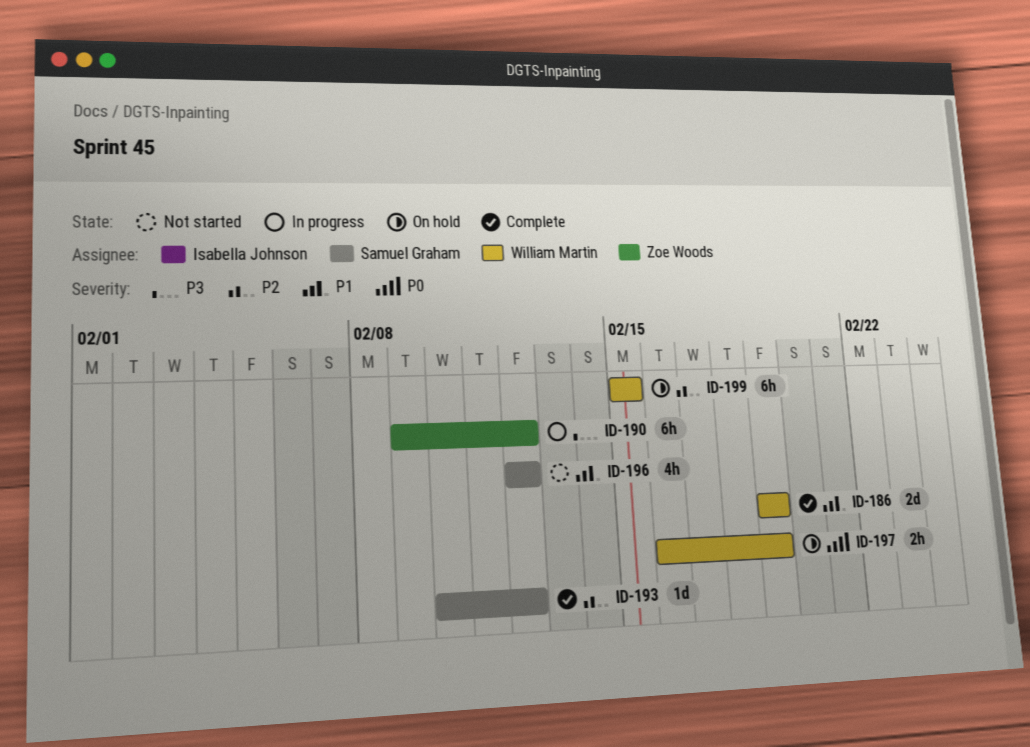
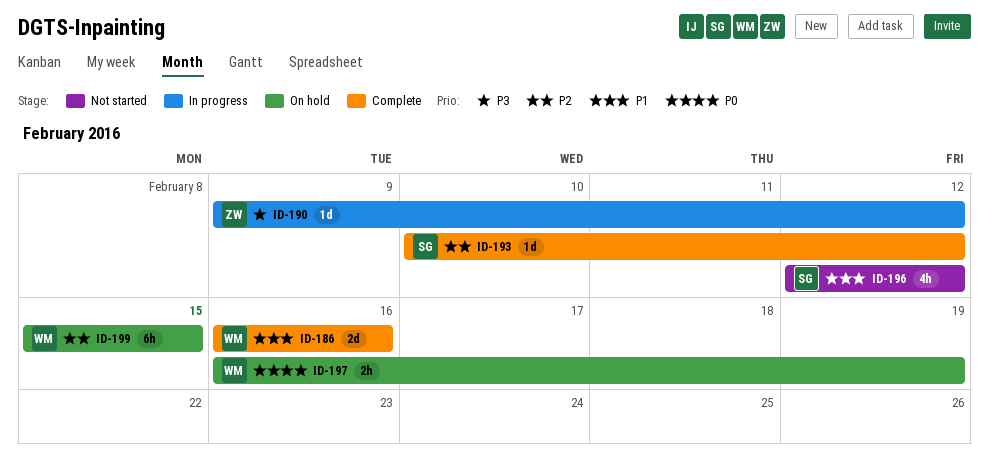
ID-186, start: Feb 19 -> Feb 16
ID-186, due: Feb 19 -> Feb 16
ID-190, estimate: 6h -> 1d

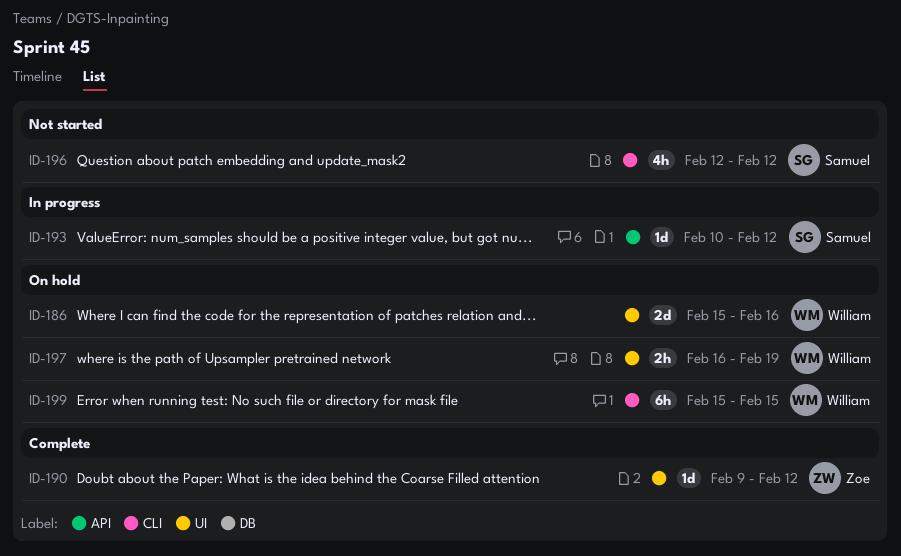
ID-186, status: Complete -> On hold
ID-186, start: Feb 16 -> Feb 15
ID-190, status: In progress -> Complete
ID-193, status: Complete -> In progress

